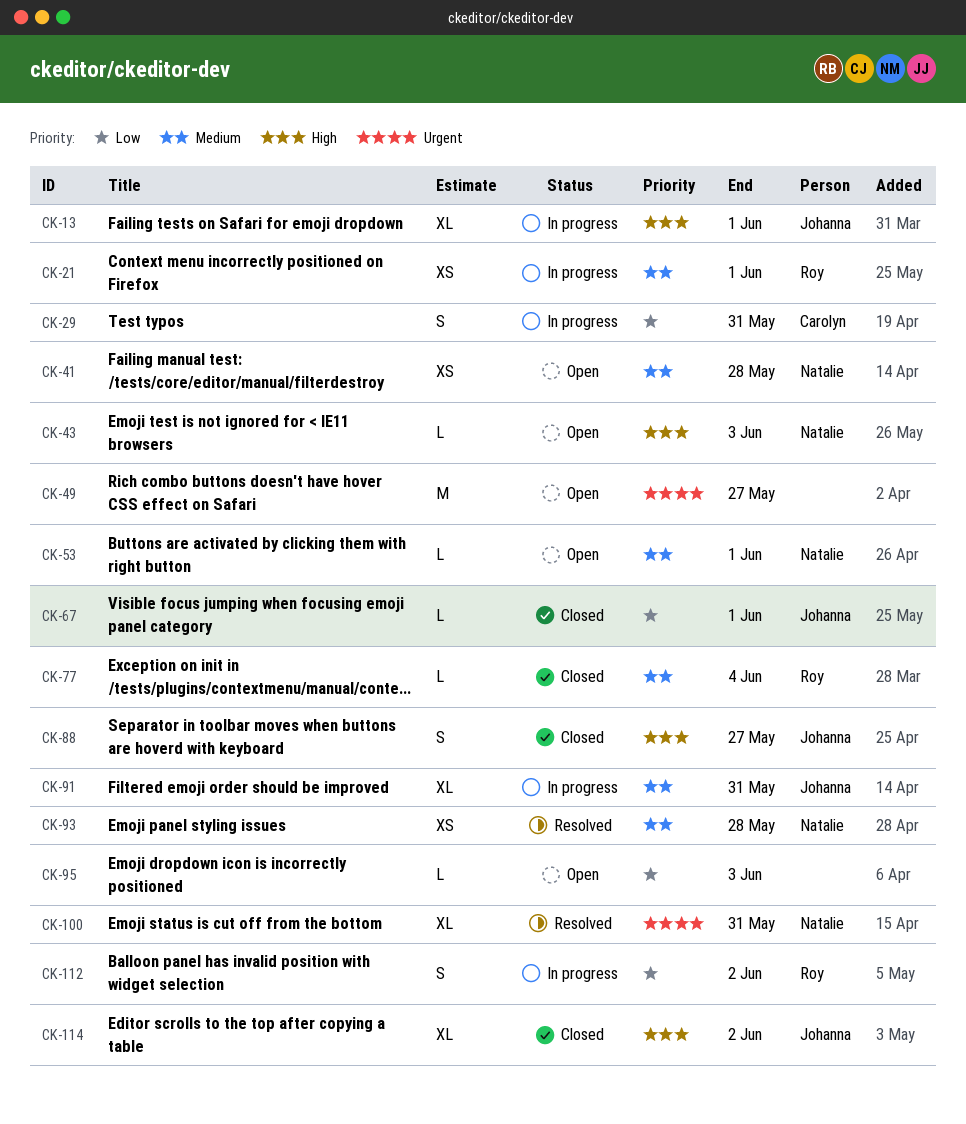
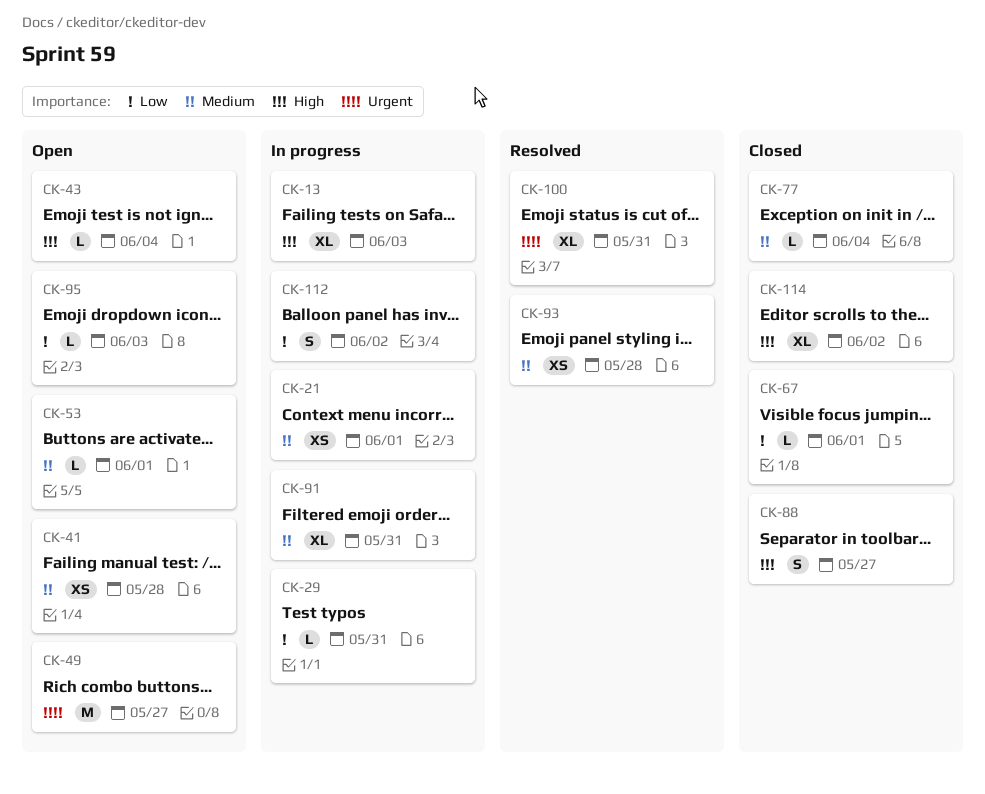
CK-13, due: Jun 1 -> Jun 3
CK-29, estimate: S -> L
CK-43, due: Jun 3 -> Jun 4

